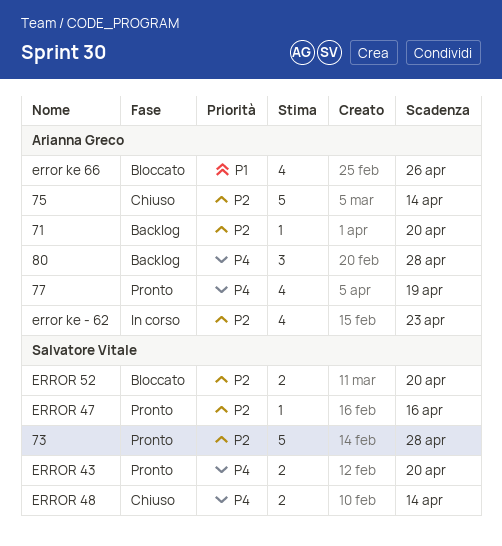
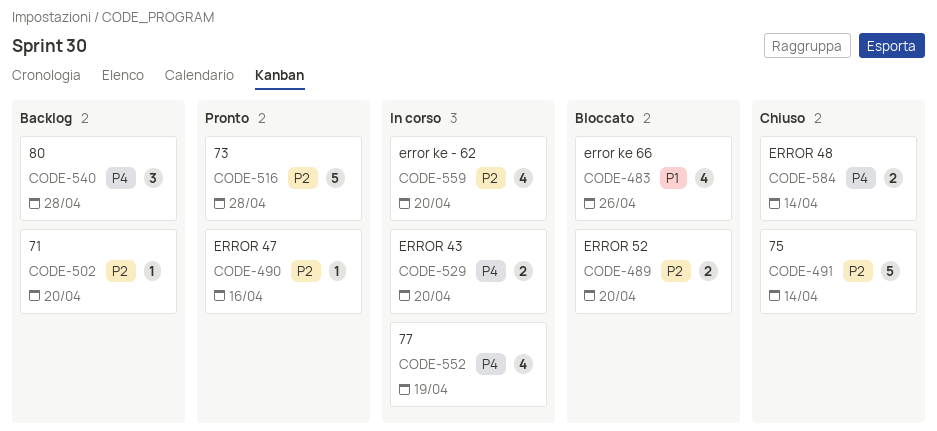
77, status: Pronto -> In corso
ERROR 43, status: Pronto -> In corso
error ke - 62, due: Apr 23 -> Apr 20

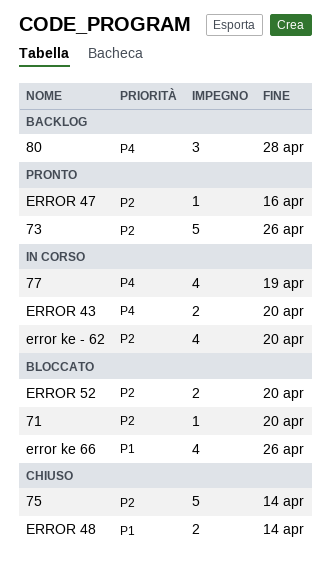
71, status: Backlog -> Bloccato
73, due: Apr 28 -> Apr 26
ERROR 48, priority: P4 -> P1

